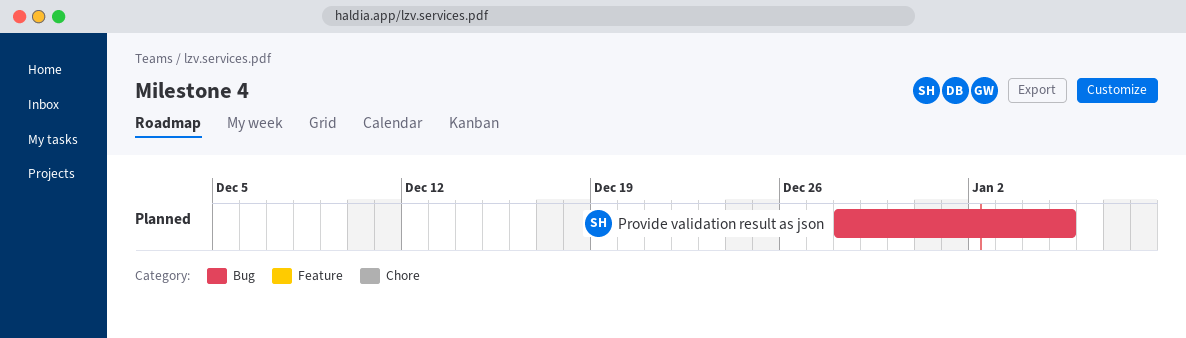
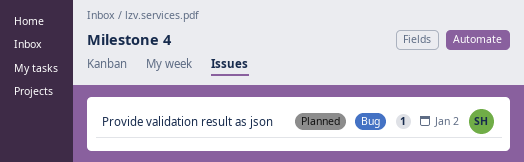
Provide validation result as json, due: Jan 5 -> Jan 2

